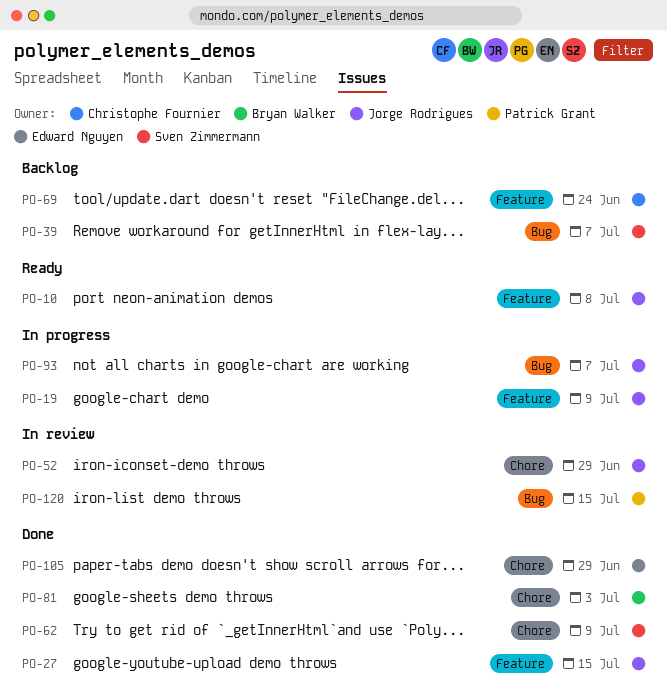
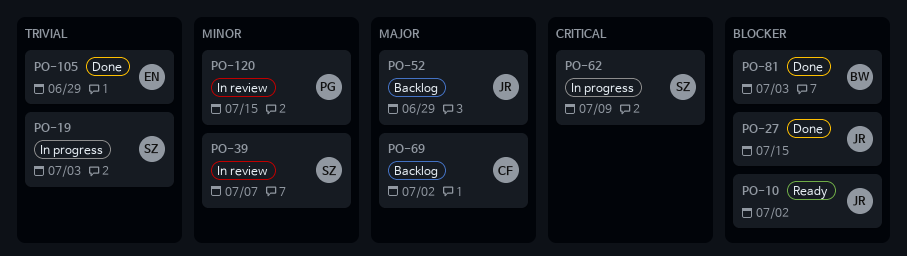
PO-10, due: Jul 8 -> Jul 2
PO-19, owner: Jorge Rodrigues -> Sven Zimmermann
PO-19, due: Jul 9 -> Jul 3
PO-39, status: Backlog -> In review
PO-52, status: In review -> Backlog
PO-62, status: Done -> In progress
PO-69, due: Jun 24 -> Jul 2
PO-93: present -> none

